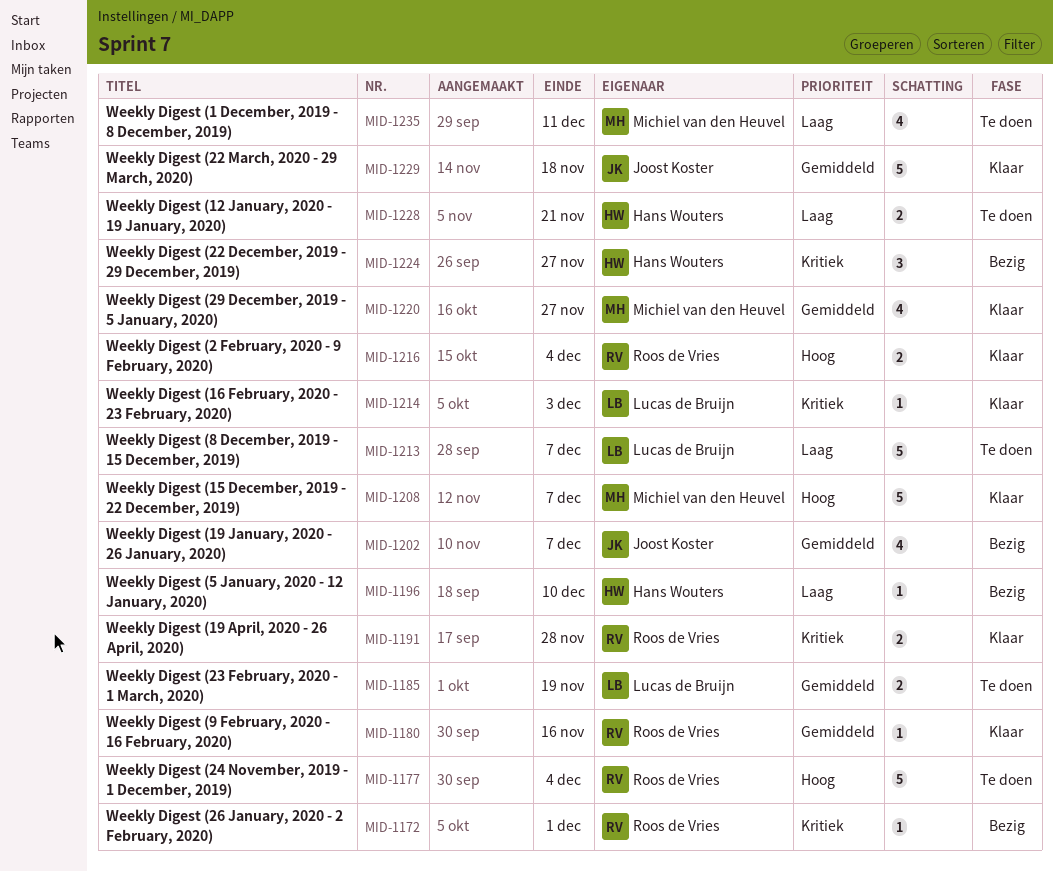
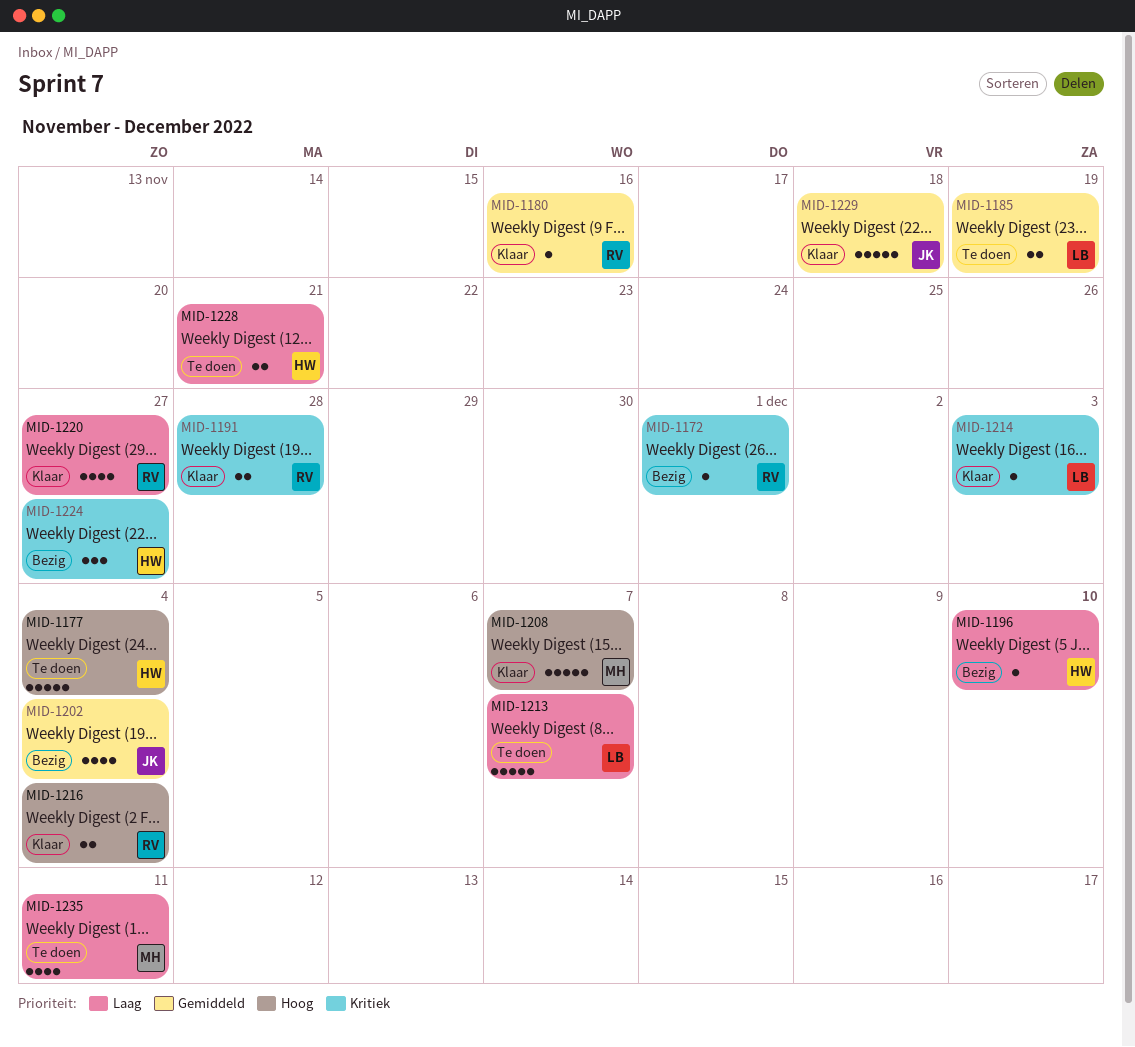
MID-1177, owner: Roos de Vries -> Hans Wouters
MID-1202, due: Dec 7 -> Dec 4
MID-1220, owner: Michiel van den Heuvel -> Roos de Vries
MID-1220, priority: Gemiddeld -> Laag

